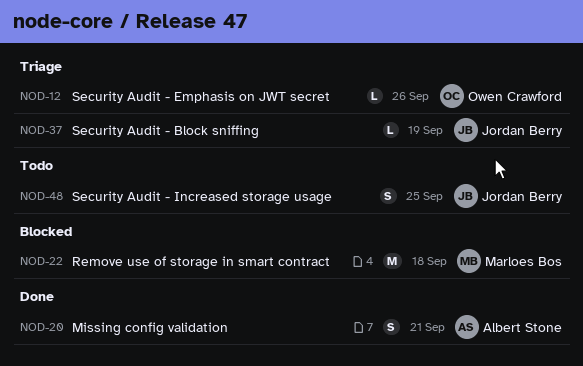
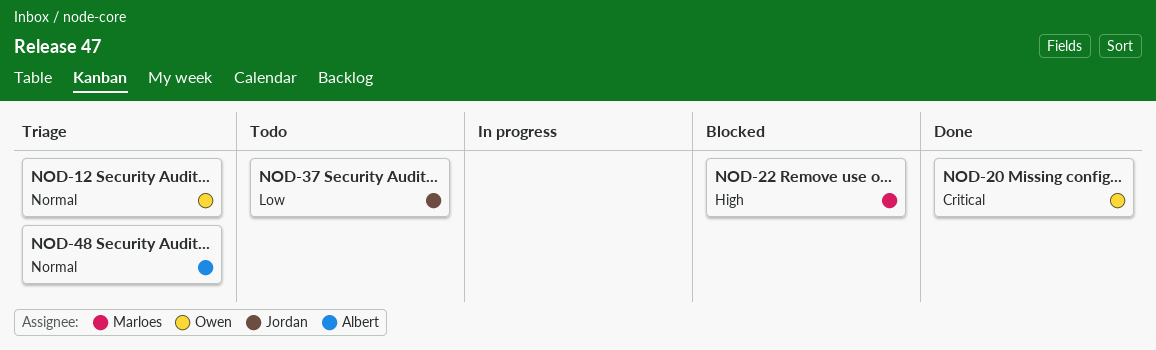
NOD-20, owner: Albert Stone -> Owen Crawford
NOD-37, status: Triage -> Todo
NOD-48, status: Todo -> Triage
NOD-48, owner: Jordan Berry -> Albert Stone

